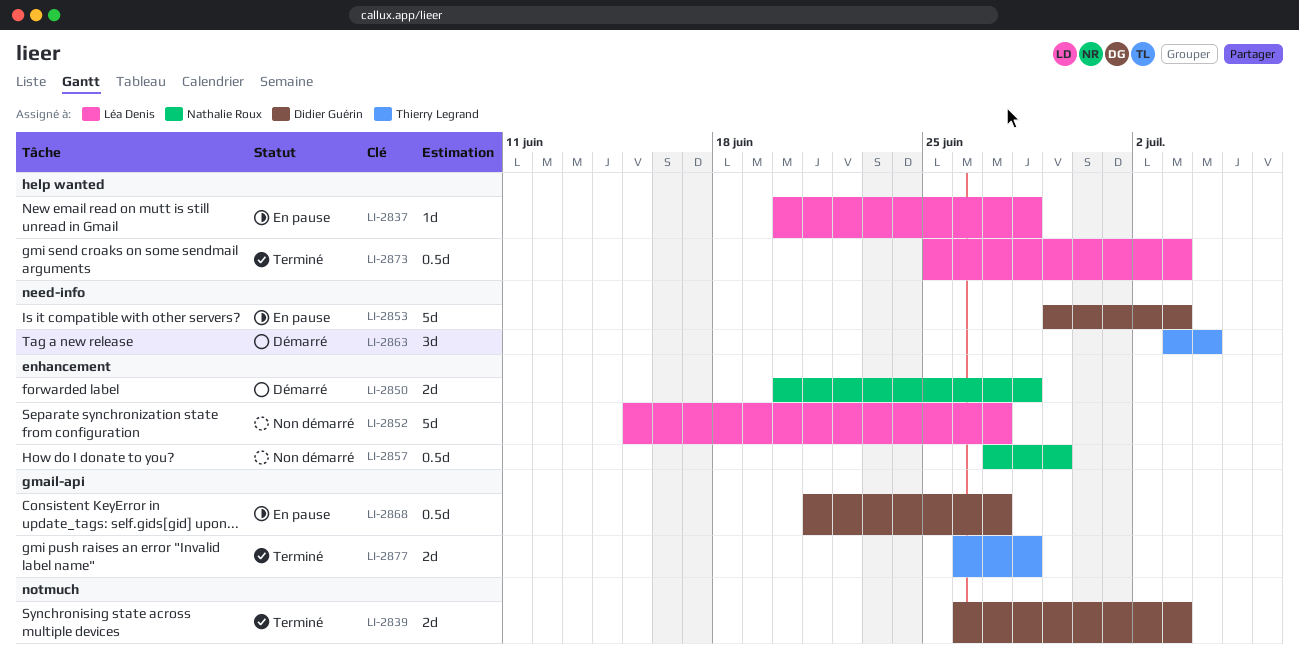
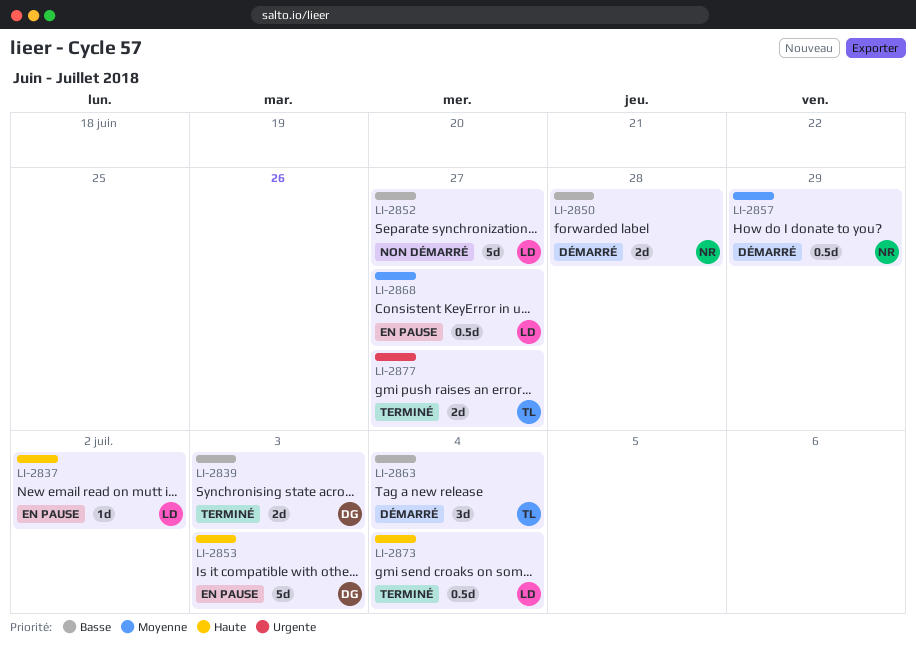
LI-2837, due: Jun 28 -> Jul 2
LI-2857, status: Non démarré -> Démarré
LI-2868, owner: Didier Guérin -> Léa Denis
LI-2873, due: Jul 3 -> Jul 4
LI-2877, due: Jun 28 -> Jun 27

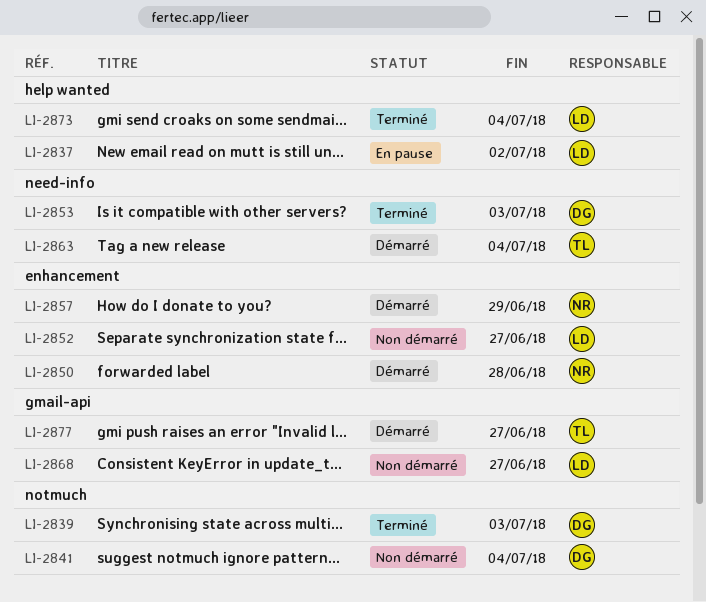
LI-2841: none -> present
LI-2853, status: En pause -> Terminé
LI-2868, status: En pause -> Non démarré
LI-2877, status: Terminé -> Démarré

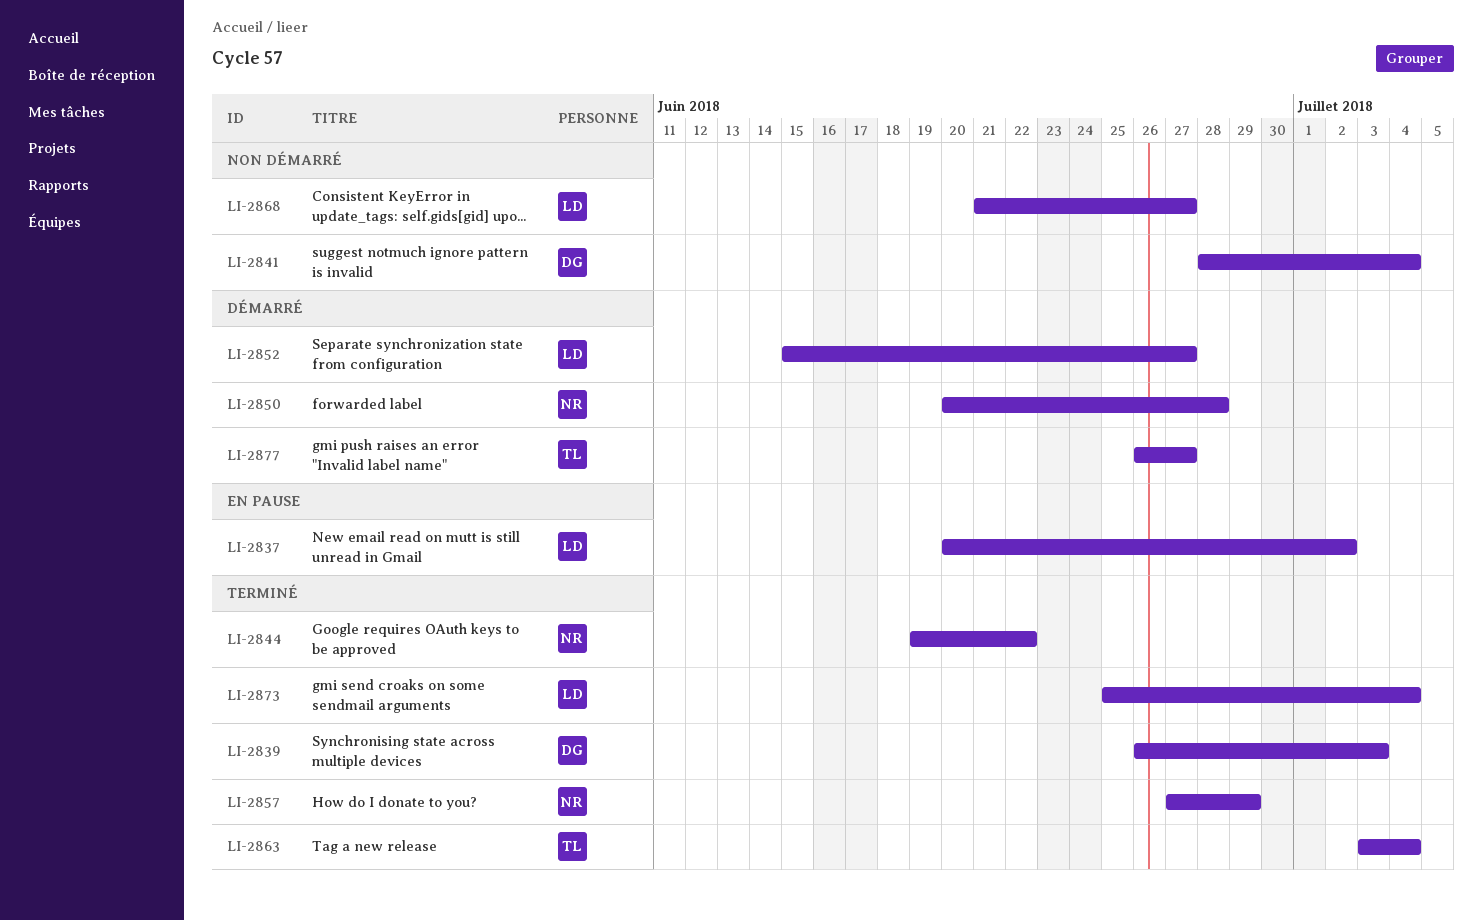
LI-2844: none -> present
LI-2852, status: Non démarré -> Démarré
LI-2853: present -> none
LI-2857, status: Démarré -> Terminé
LI-2863, status: Démarré -> Terminé

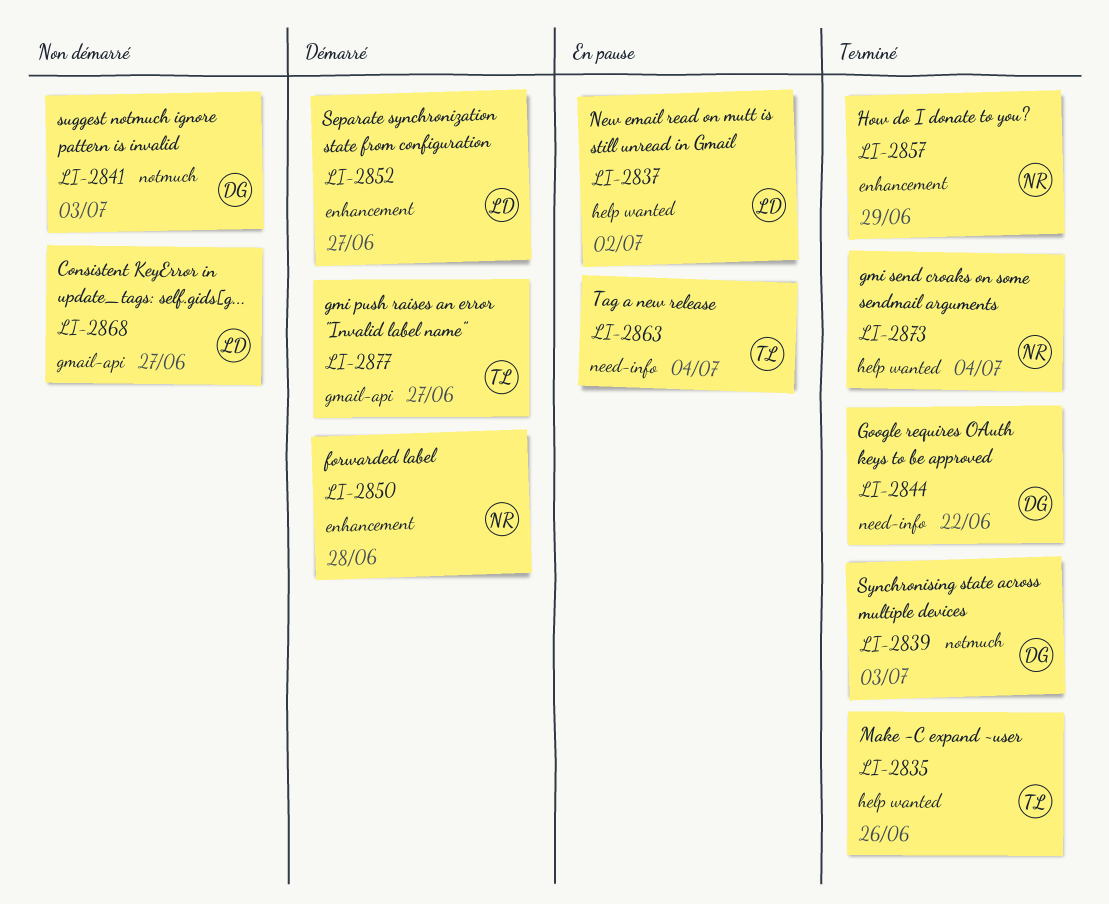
LI-2835: none -> present
LI-2841, due: Jul 4 -> Jul 3
LI-2844, owner: NR -> DG
LI-2863, status: Terminé -> En pause
LI-2873, owner: LD -> NR

